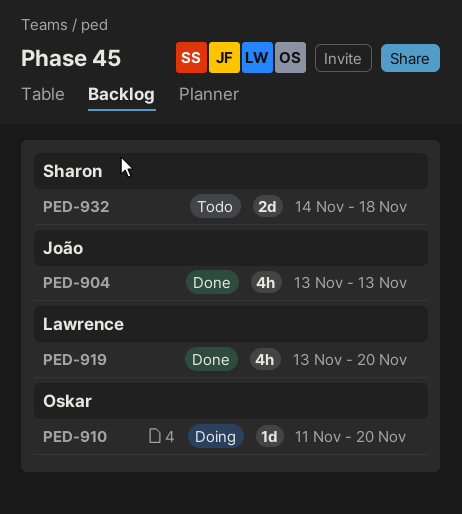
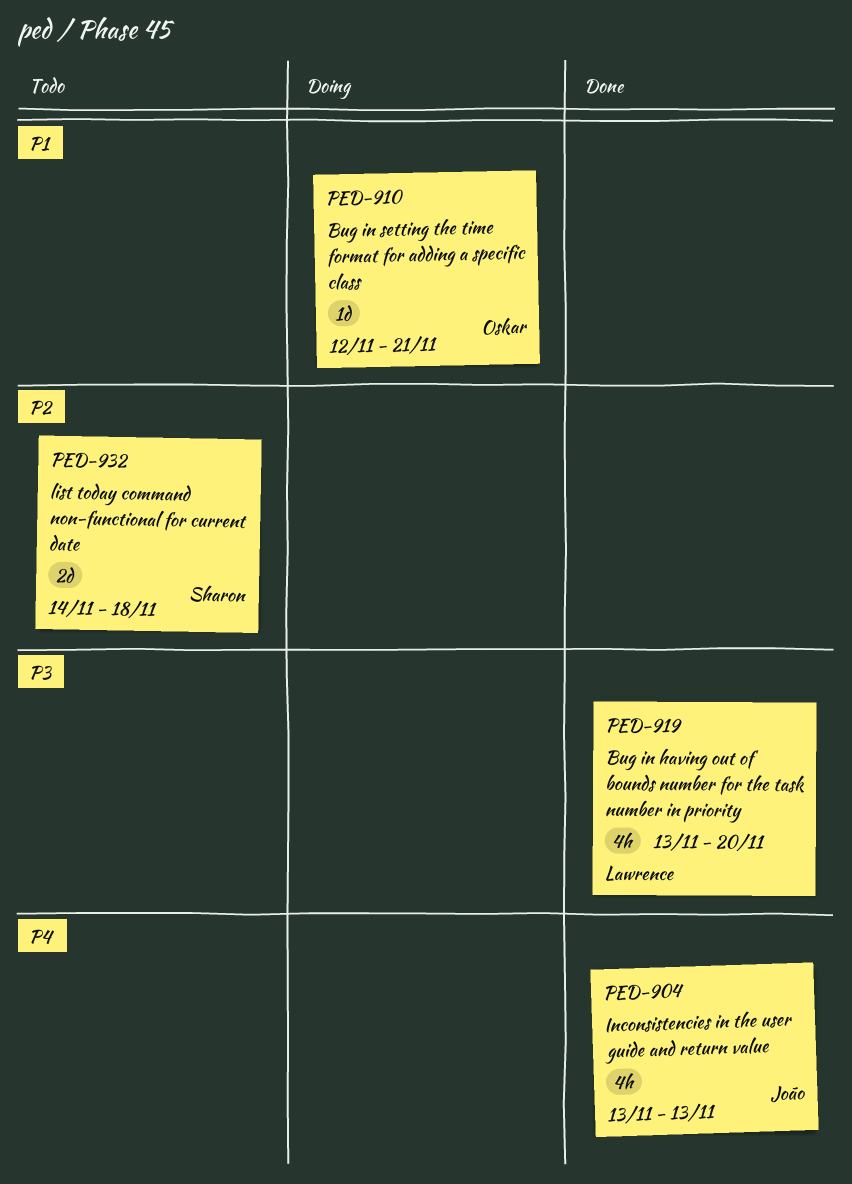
PED-910, start: Nov 11 -> Nov 12
PED-910, due: Nov 20 -> Nov 21

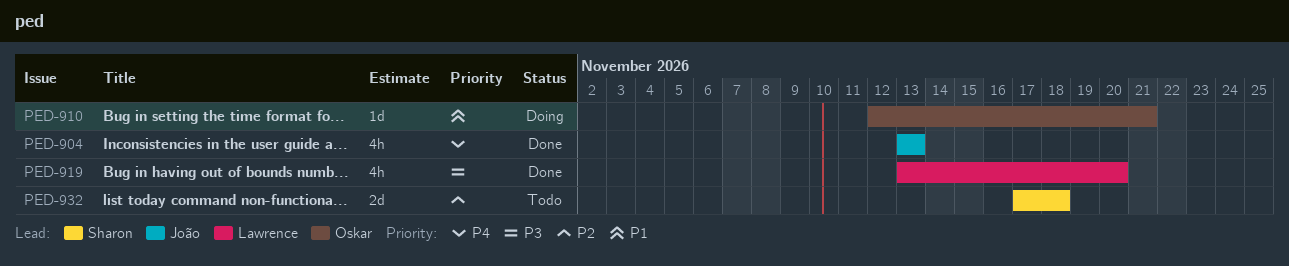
PED-932, start: Nov 14 -> Nov 17

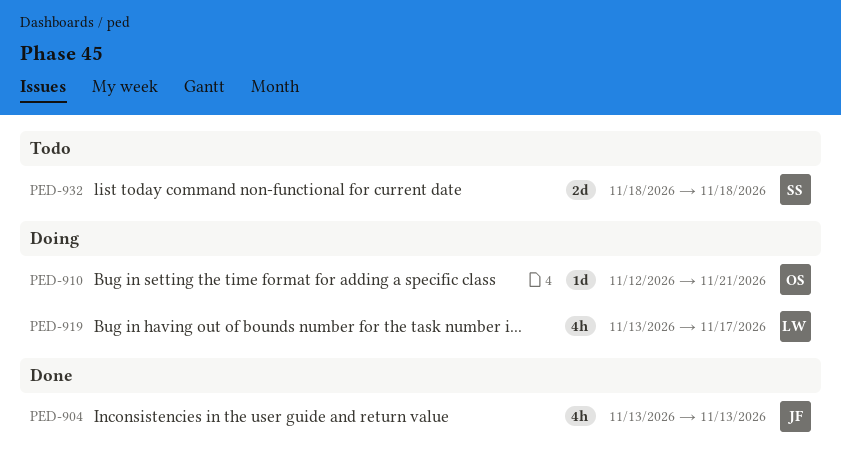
PED-919, status: Done -> Doing
PED-919, due: Nov 20 -> Nov 17
PED-932, start: Nov 17 -> Nov 18

